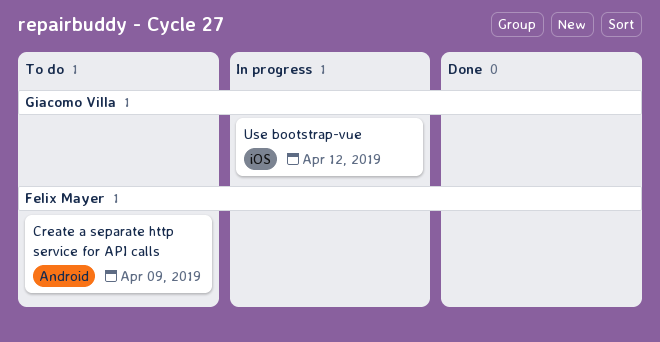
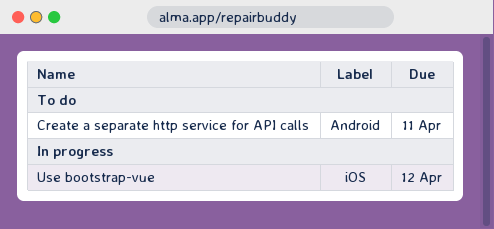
Create a separate http service for API calls, due: Apr 9 -> Apr 11

